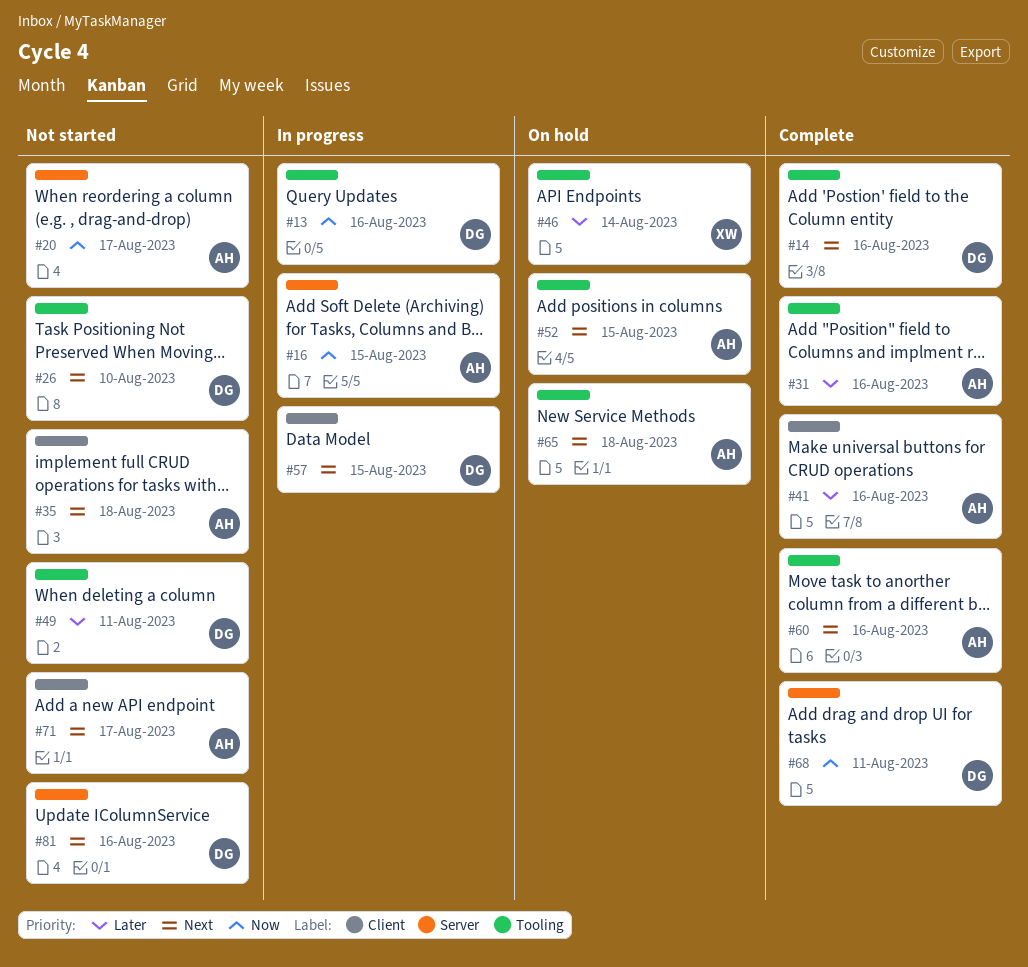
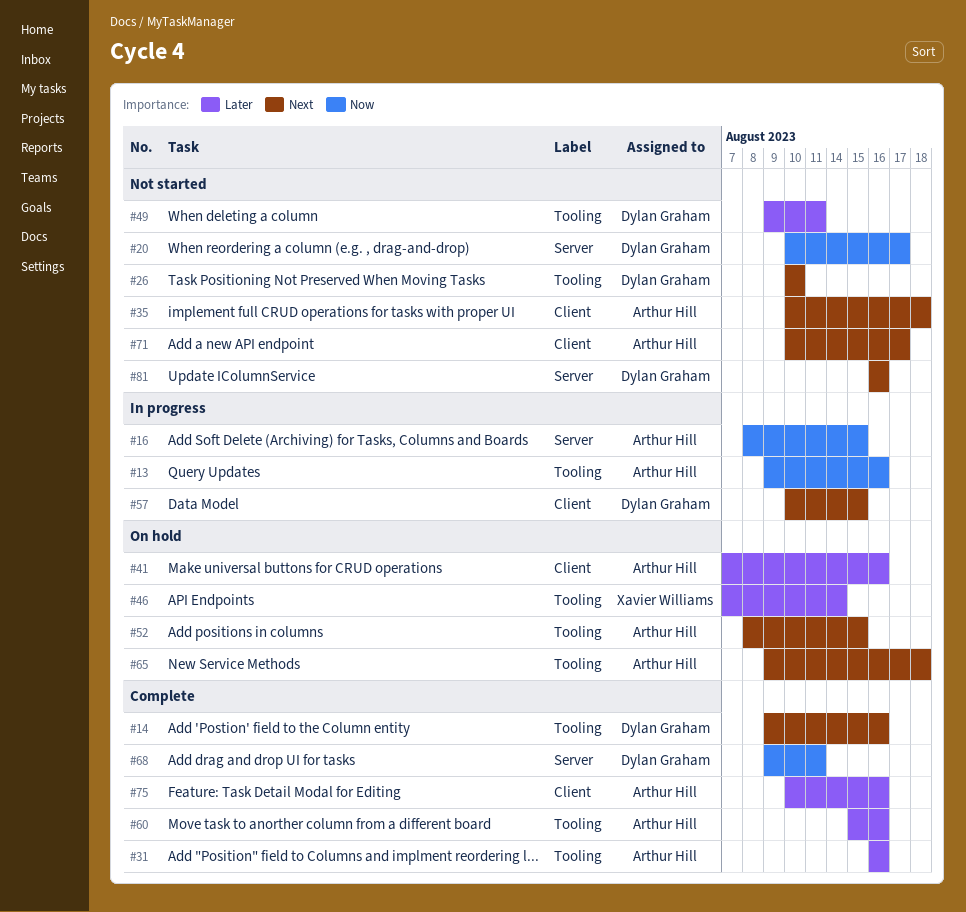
#13, owner: Dylan Graham -> Arthur Hill
#20, owner: Arthur Hill -> Dylan Graham
#41, status: Complete -> On hold
#60, priority: Next -> Later
#75: none -> present

